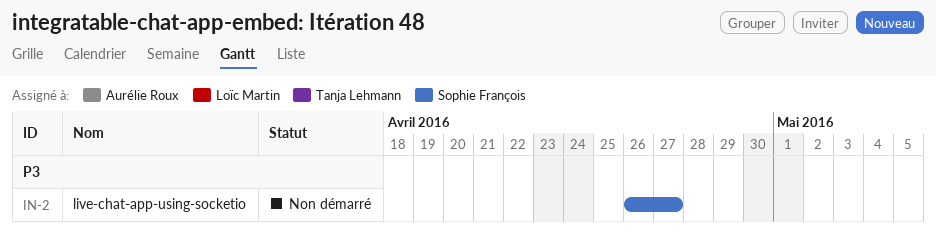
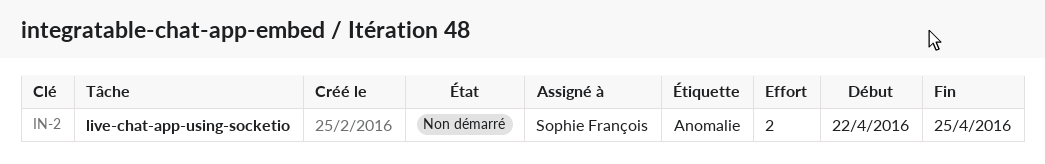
IN-2, start: Apr 26 -> Apr 22
IN-2, due: Apr 27 -> Apr 25

